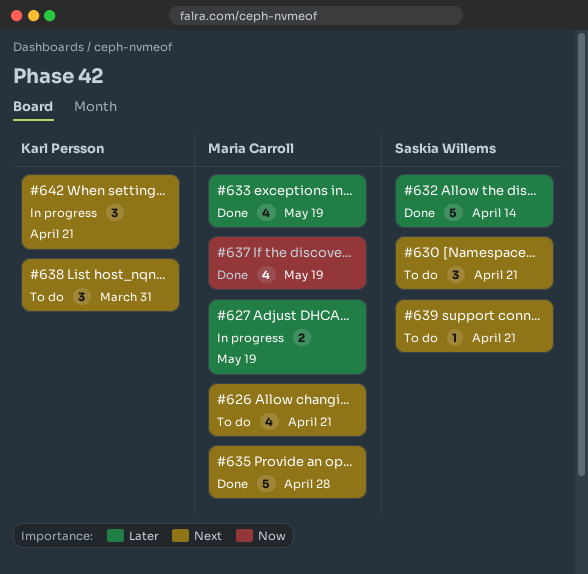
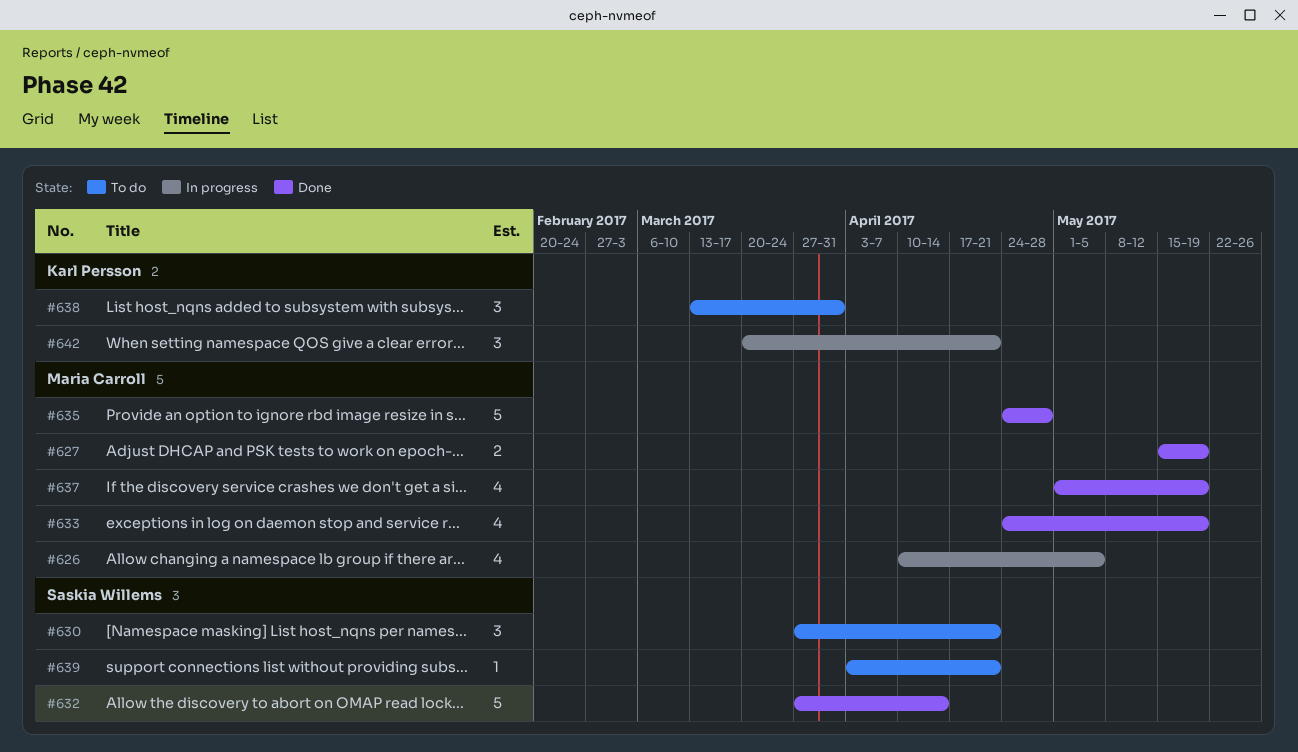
#626, status: To do -> In progress
#626, due: Apr 21 -> May 5
#627, status: In progress -> Done

